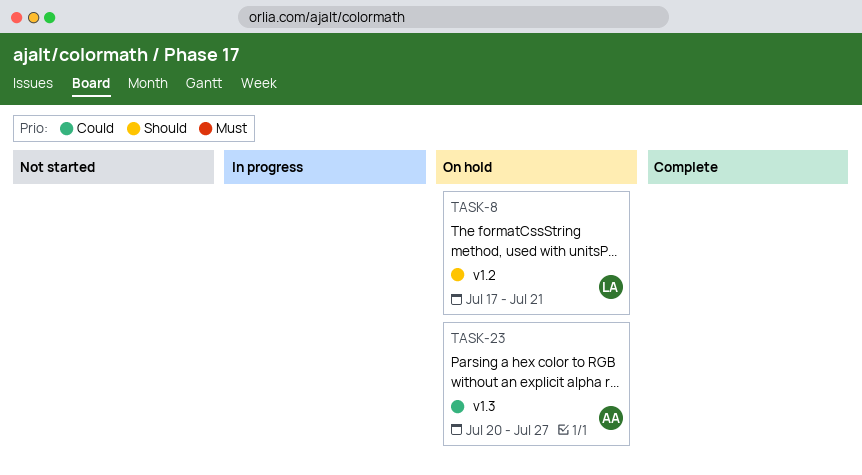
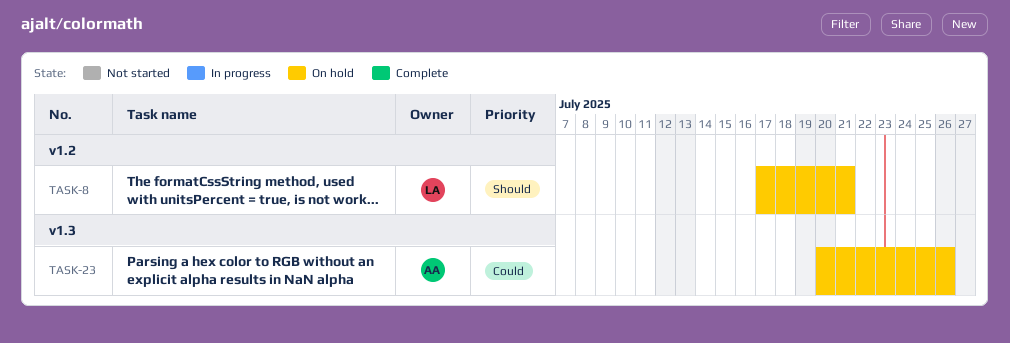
TASK-23, due: Jul 27 -> Jul 26

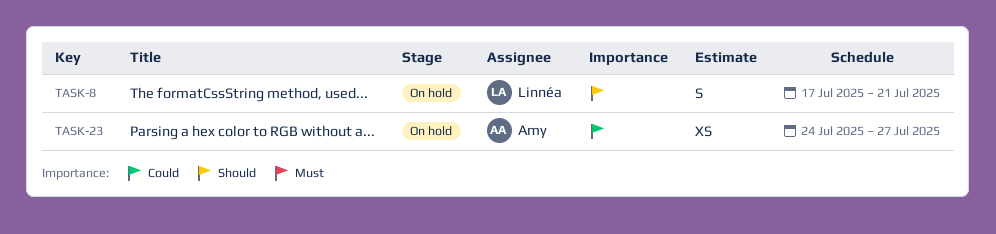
TASK-23, start: Jul 20 -> Jul 24
TASK-23, due: Jul 26 -> Jul 27

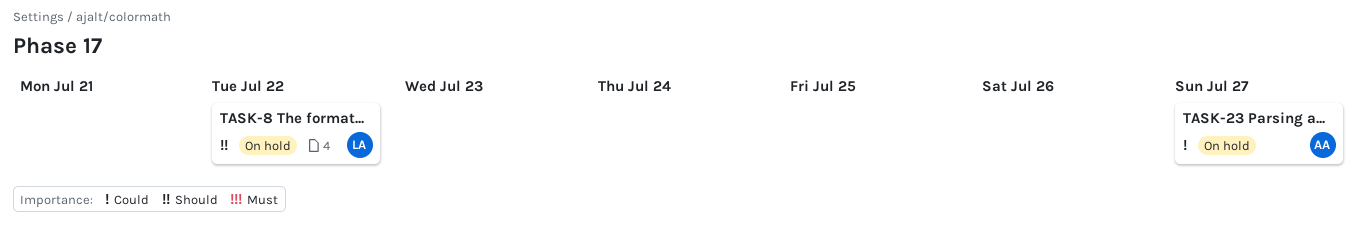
TASK-8, due: Jul 21 -> Jul 22

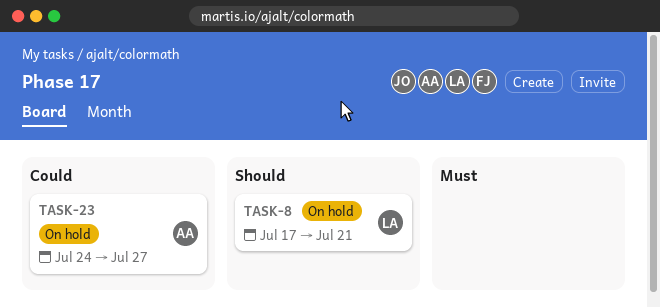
TASK-8, due: Jul 22 -> Jul 21

